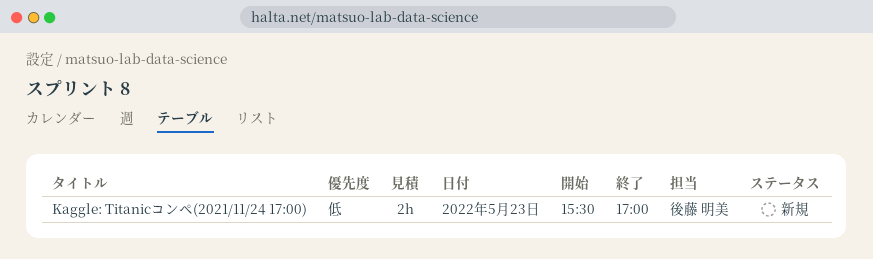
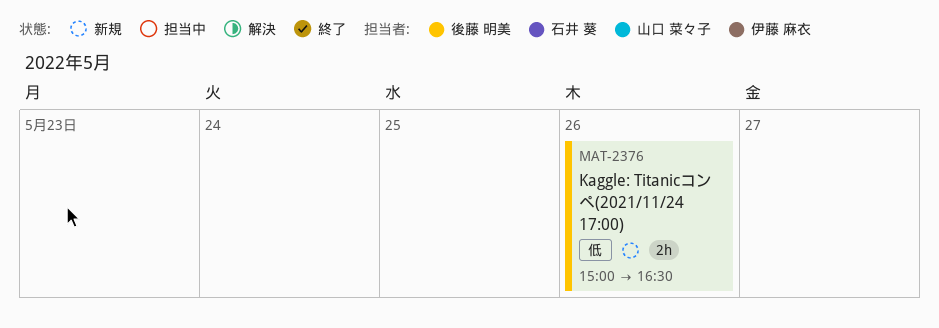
Kaggle: Titanicコンペ(2021/11/24 17:00), day: May 23 -> May 26
Kaggle: Titanicコンペ(2021/11/24 17:00), begins: 15:30 -> 15:00
Kaggle: Titanicコンペ(2021/11/24 17:00), ends: 17:00 -> 16:30

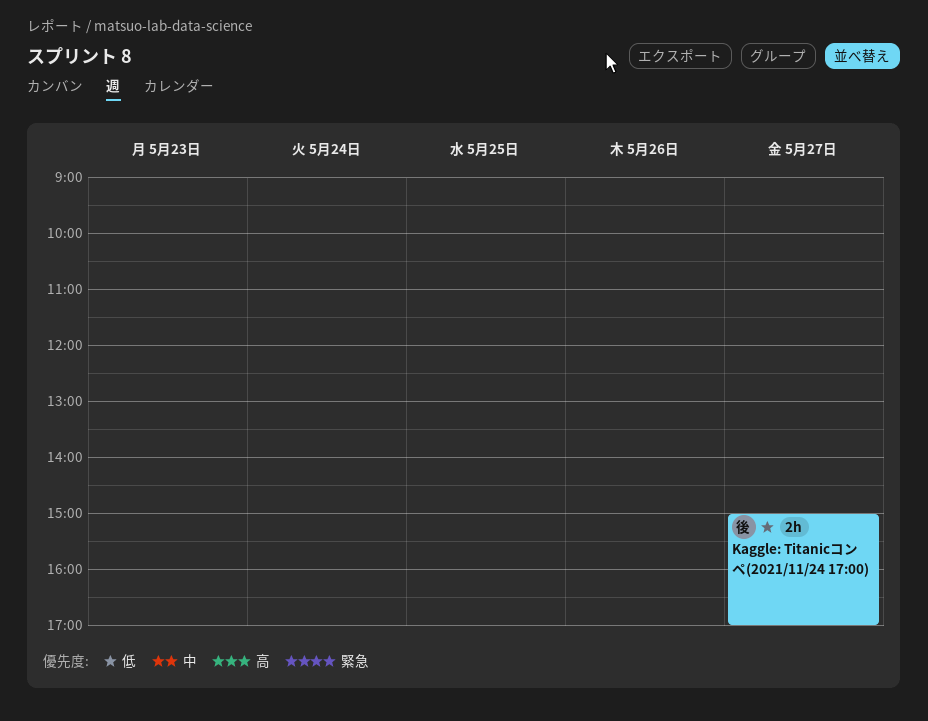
Kaggle: Titanicコンペ(2021/11/24 17:00), day: May 26 -> May 27
Kaggle: Titanicコンペ(2021/11/24 17:00), ends: 16:30 -> 17:00

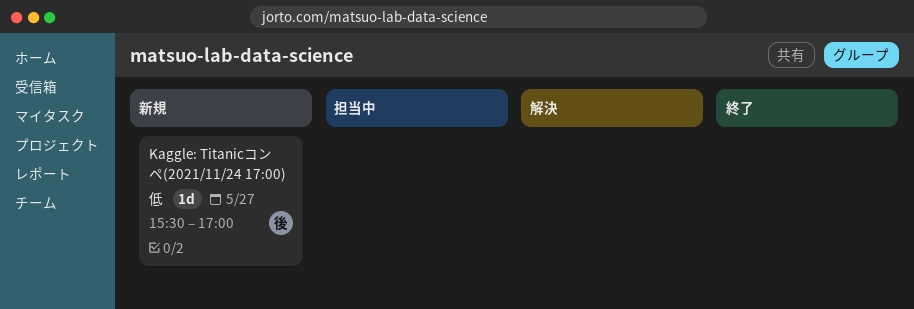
Kaggle: Titanicコンペ(2021/11/24 17:00), estimate: 2h -> 1d
Kaggle: Titanicコンペ(2021/11/24 17:00), begins: 15:00 -> 15:30

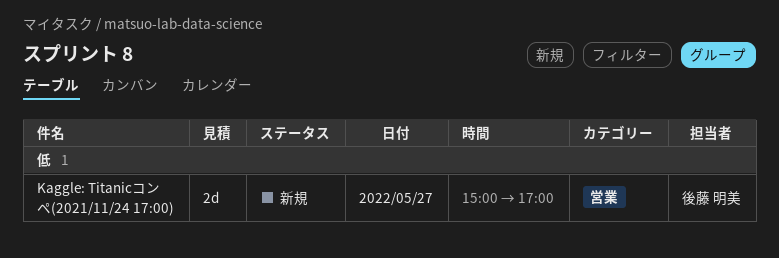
Kaggle: Titanicコンペ(2021/11/24 17:00), estimate: 1d -> 2d
Kaggle: Titanicコンペ(2021/11/24 17:00), begins: 15:30 -> 15:00

